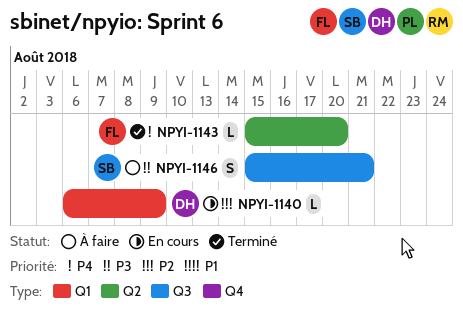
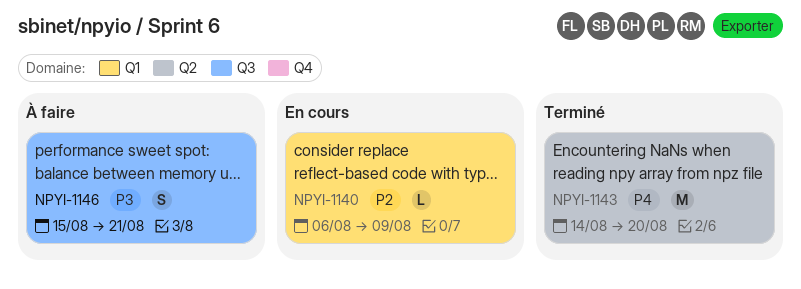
NPYI-1143, estimate: L -> M
NPYI-1143, start: Aug 15 -> Aug 14

